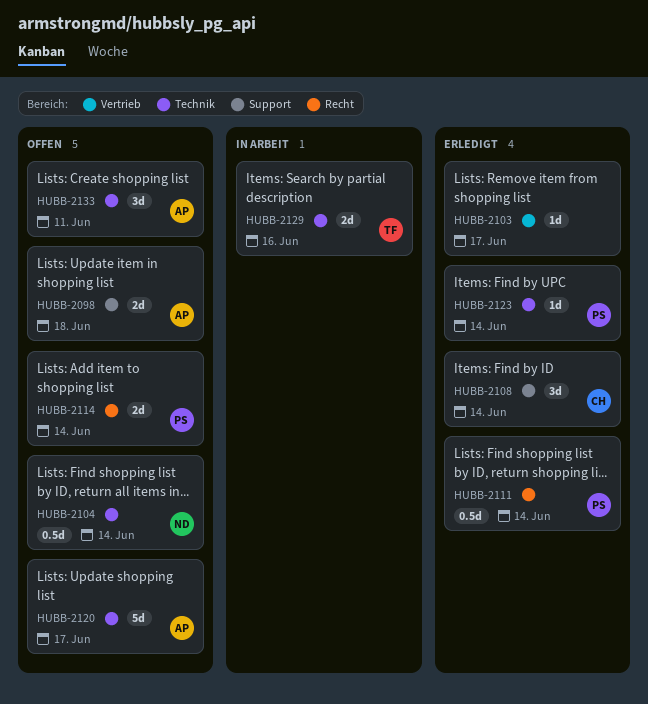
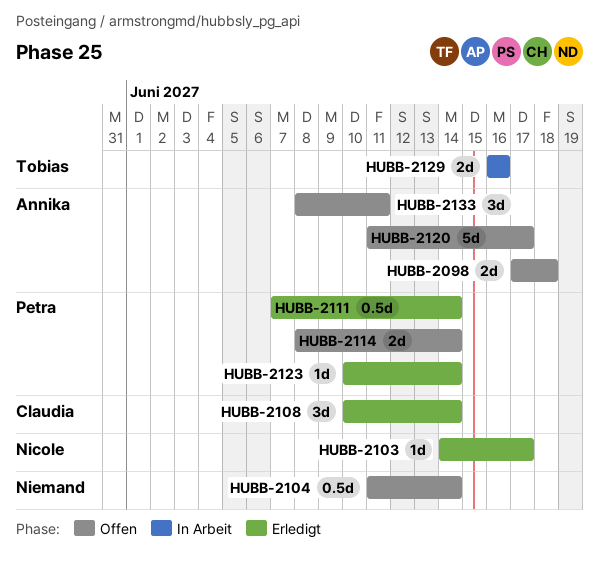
HUBB-2103, owner: none -> Nicole
HUBB-2104, owner: Nicole -> none

